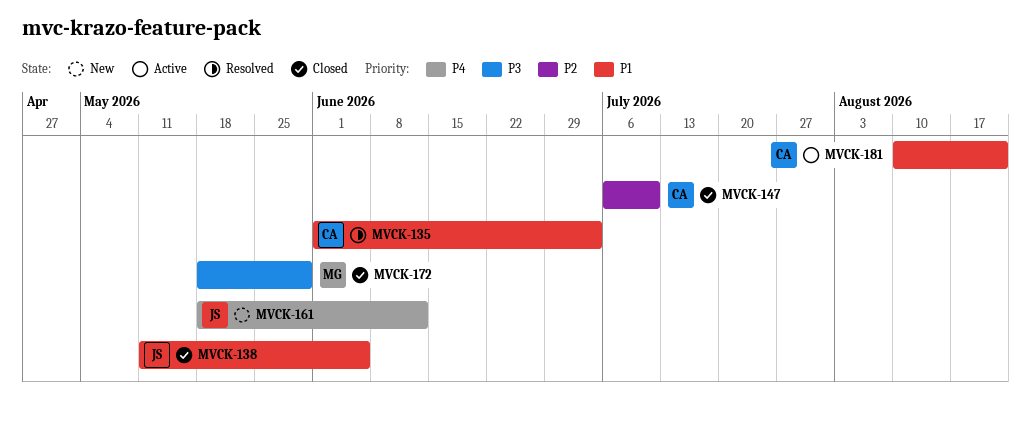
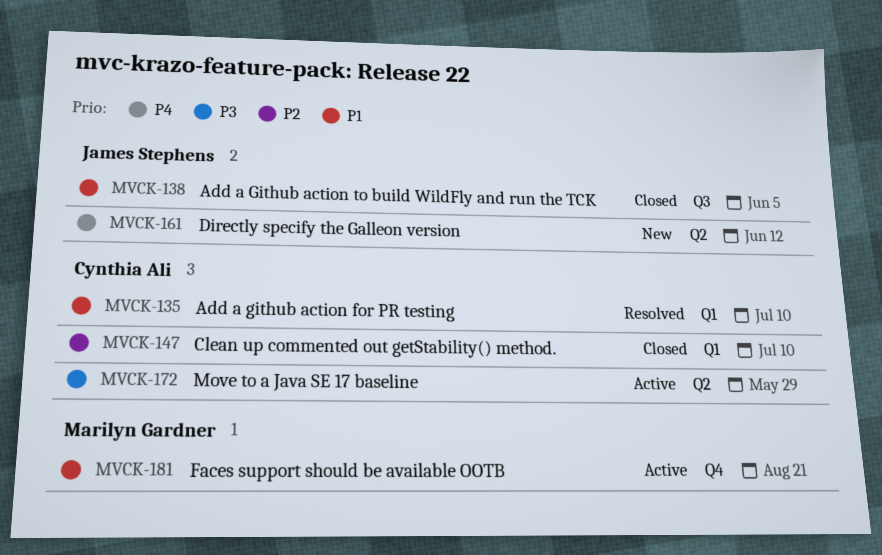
MVCK-135, due: Jul 3 -> Jul 10
MVCK-172, status: Closed -> Active
MVCK-172, owner: Marilyn Gardner -> Cynthia Ali
MVCK-181, owner: Cynthia Ali -> Marilyn Gardner

